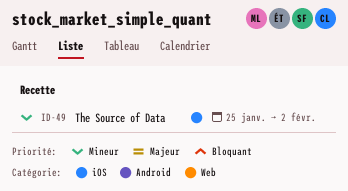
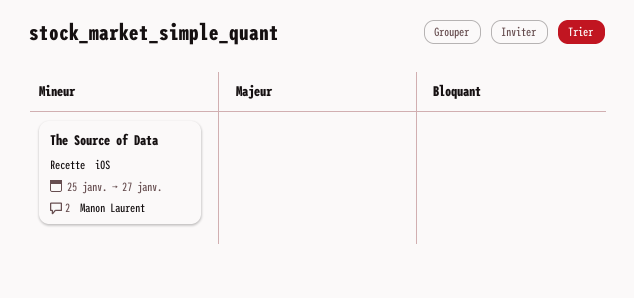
The Source of Data, due: Feb 2 -> Jan 27

